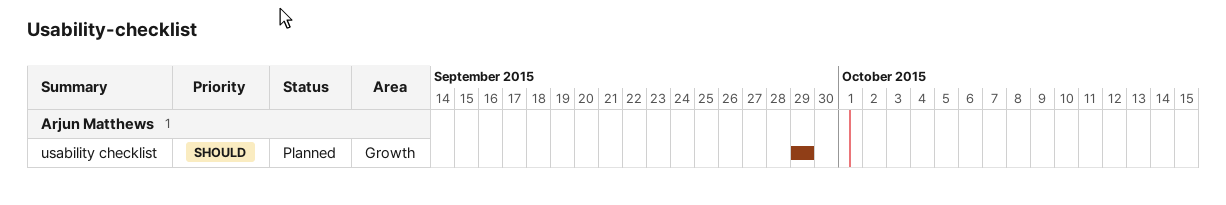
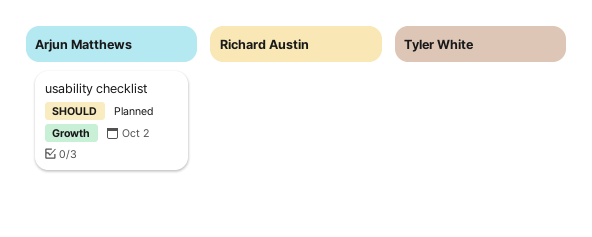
usability checklist, due: Sep 29 -> Oct 2

